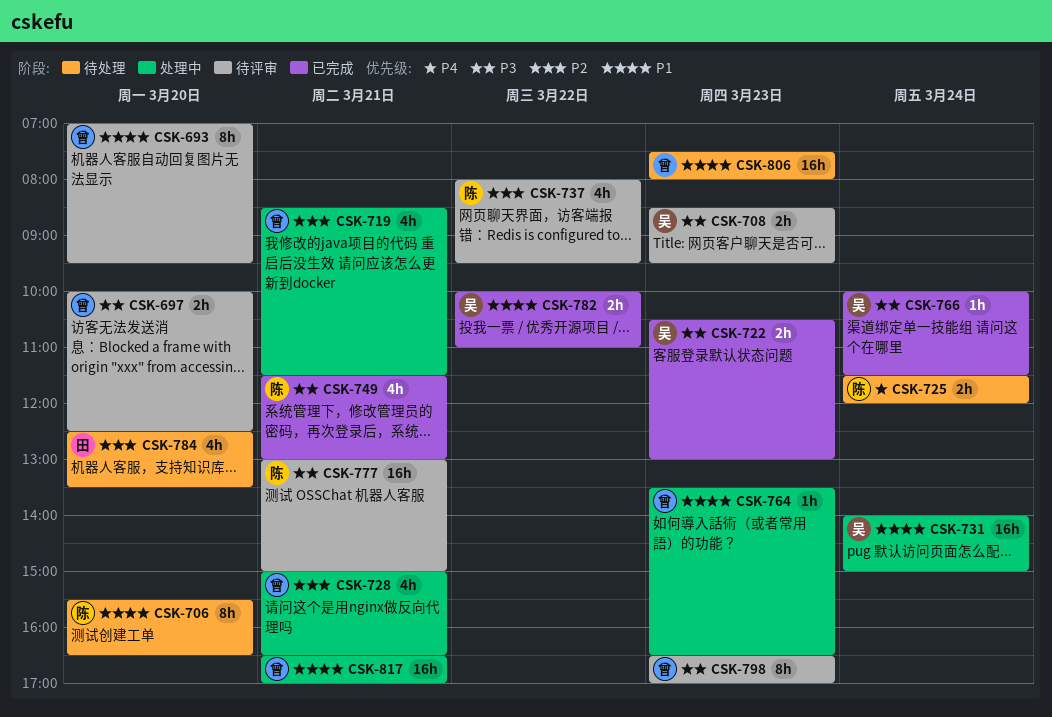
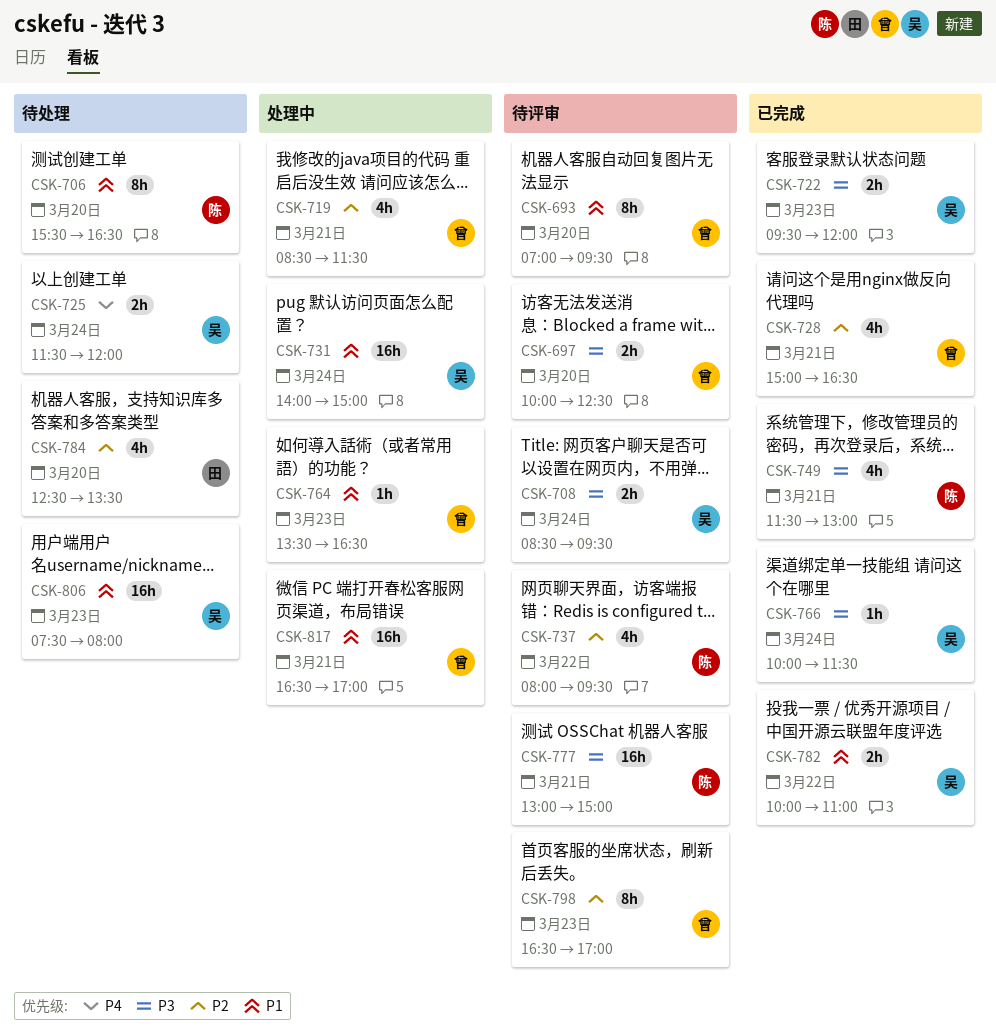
CSK-708, day: Mar 23 -> Mar 24
CSK-722, begins: 10:30 -> 09:30
CSK-722, ends: 13:00 -> 12:00
CSK-725, owner: 陈 -> 吴
CSK-728, status: 处理中 -> 已完成
CSK-798, priority: P3 -> P2
CSK-806, owner: 曾 -> 吴

